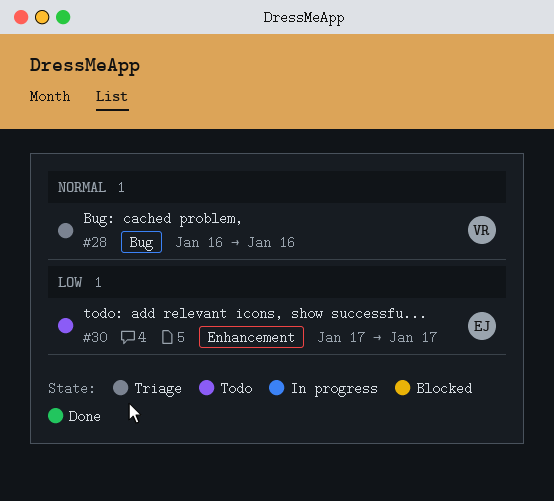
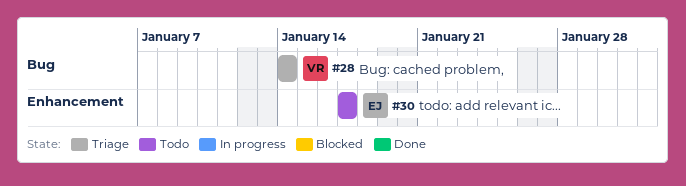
#28, start: Jan 16 -> Jan 14
#28, due: Jan 16 -> Jan 14

